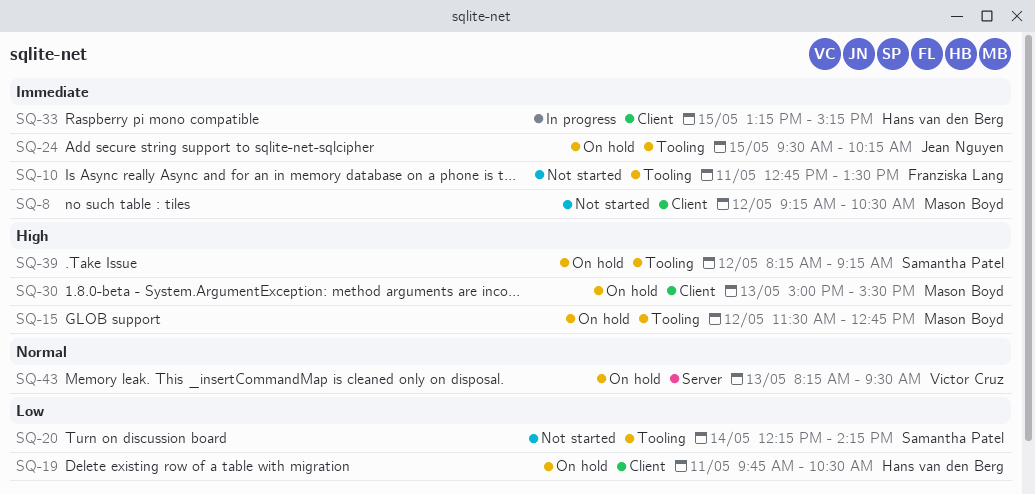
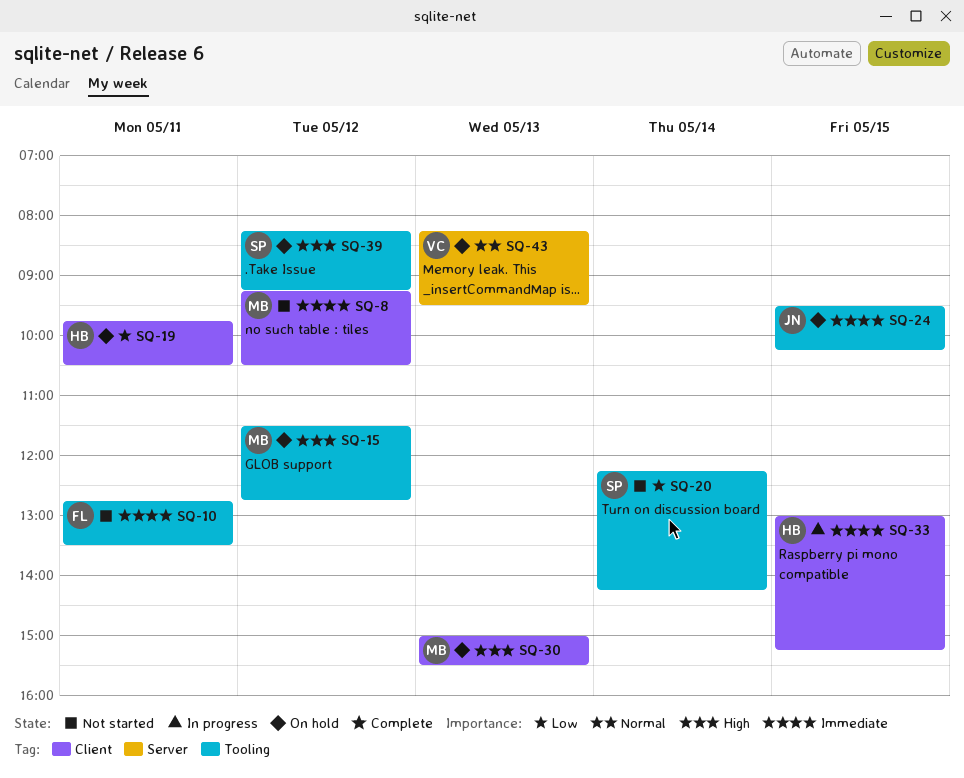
SQ-33, begins: 13:15 -> 13:00

